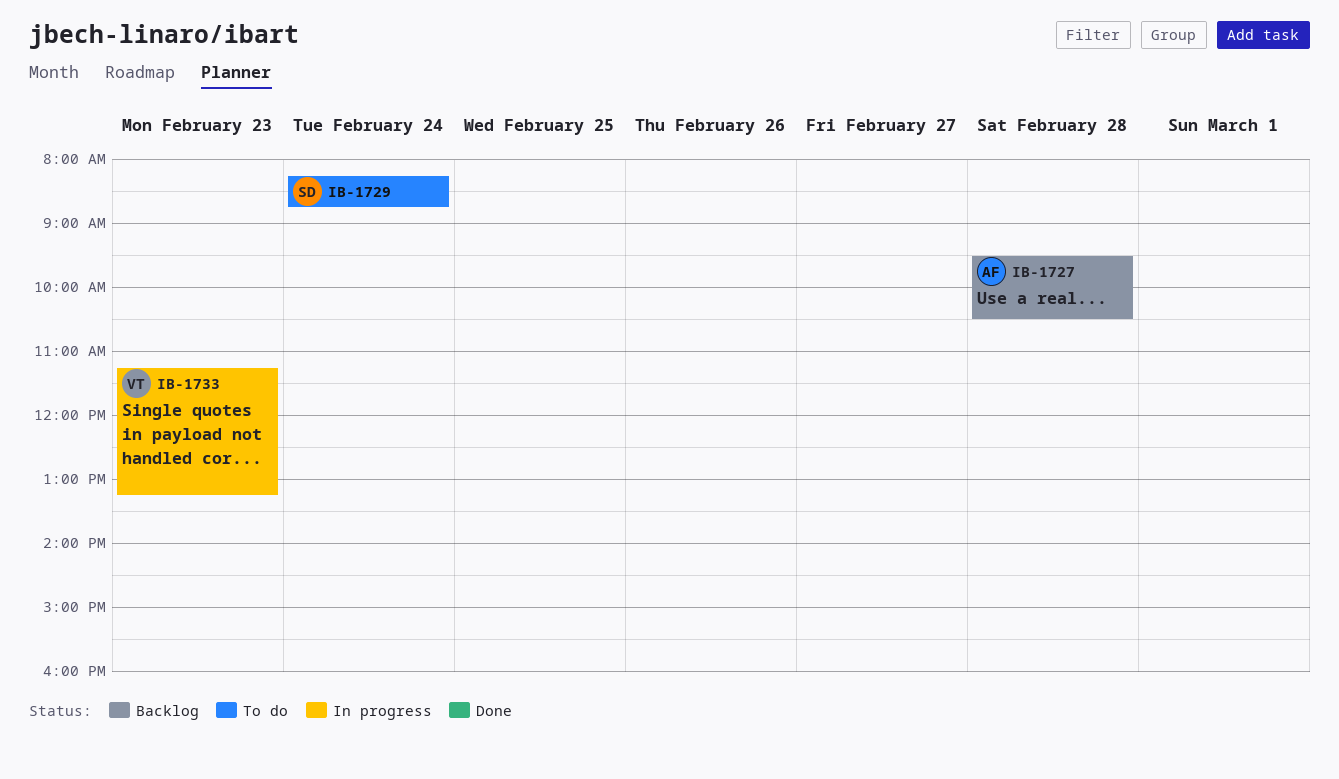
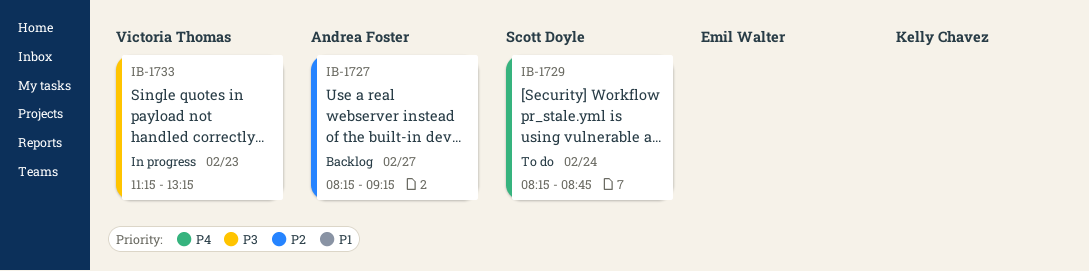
IB-1727, day: Feb 28 -> Feb 27
IB-1727, begins: 09:30 -> 08:15
IB-1727, ends: 10:30 -> 09:15

